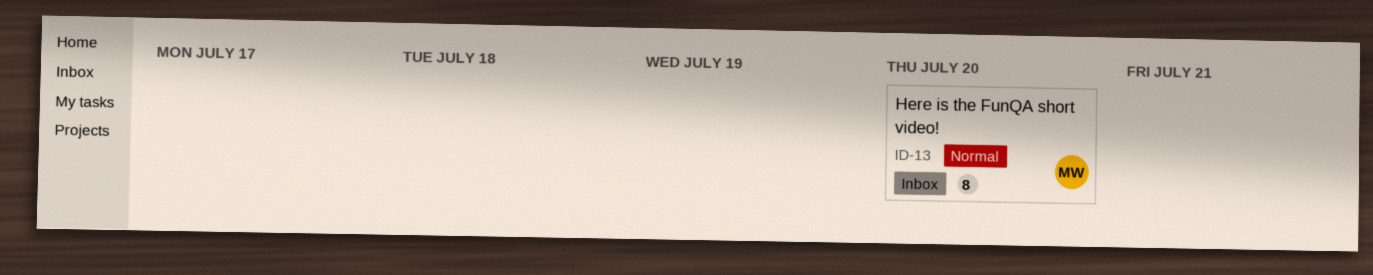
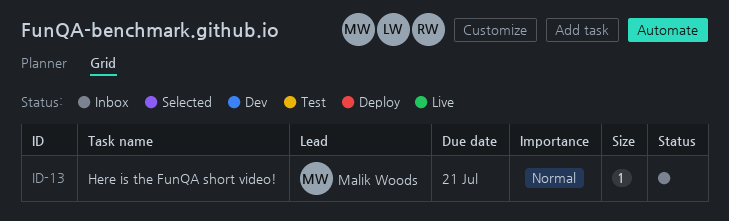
ID-13, estimate: 8 -> 1
ID-13, due: Jul 20 -> Jul 21

